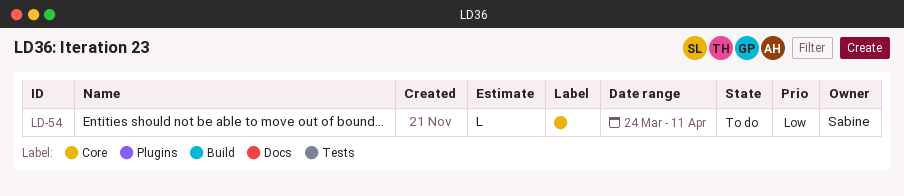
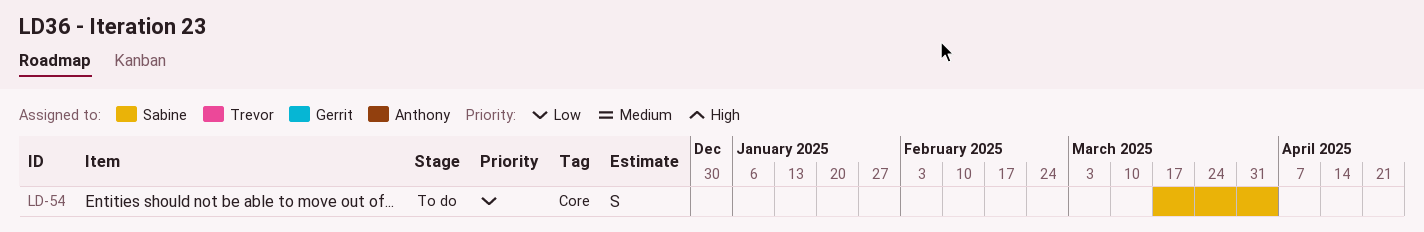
LD-54, estimate: L -> S
LD-54, start: Mar 24 -> Mar 17
LD-54, due: Apr 11 -> Apr 4

